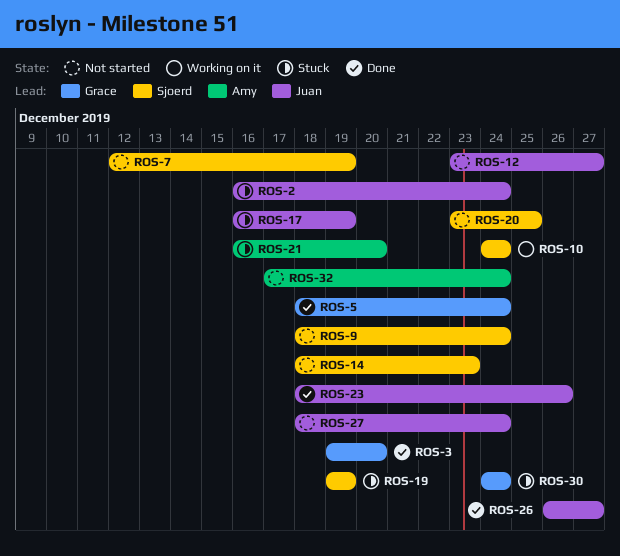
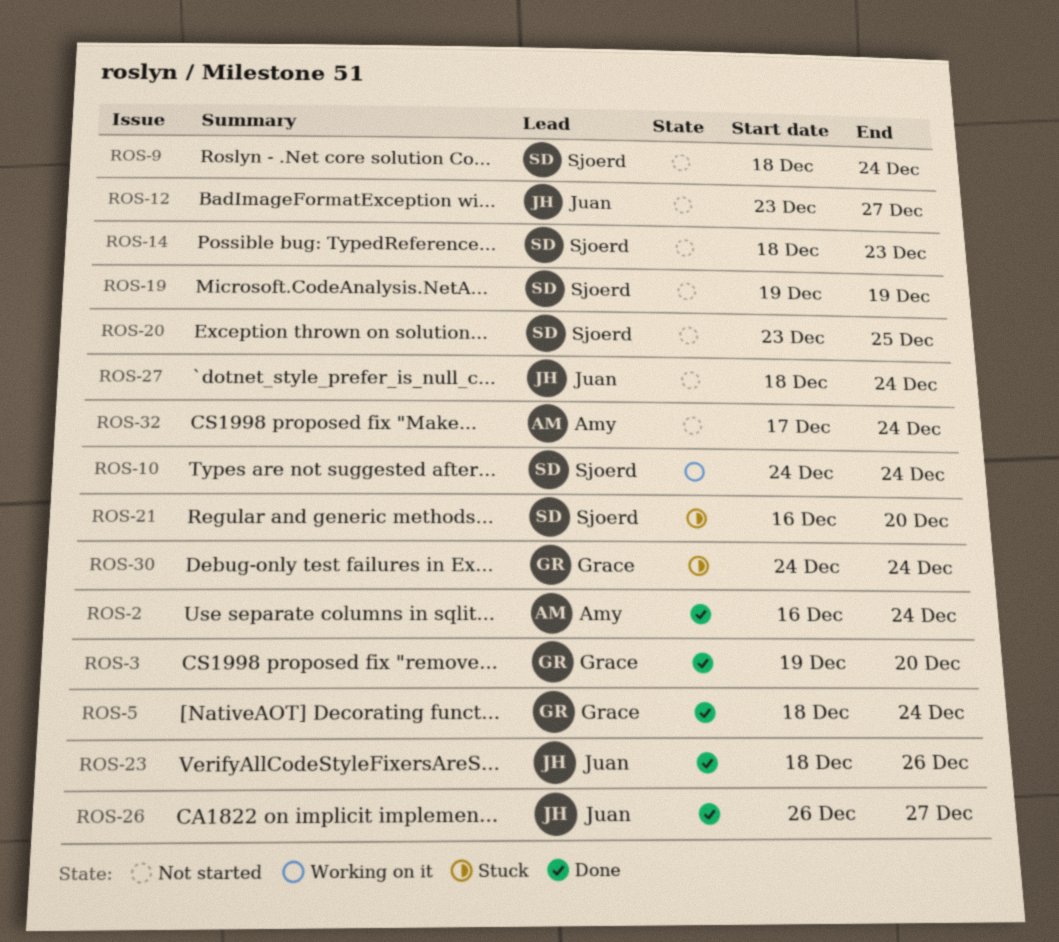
ROS-2, status: Stuck -> Done
ROS-2, owner: Juan -> Amy
ROS-7: present -> none
ROS-17: present -> none
ROS-19, status: Stuck -> Not started
ROS-21, owner: Amy -> Sjoerd

